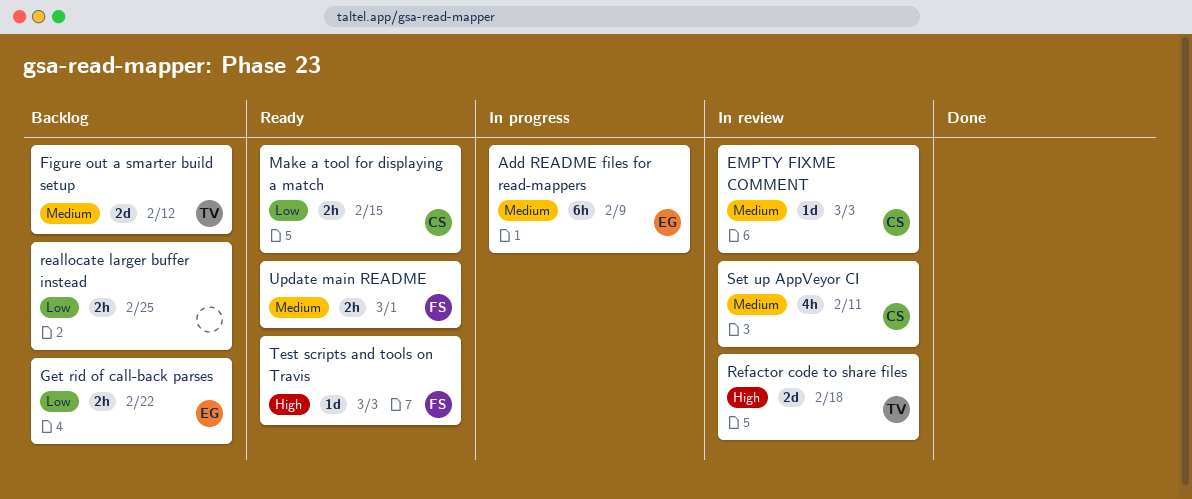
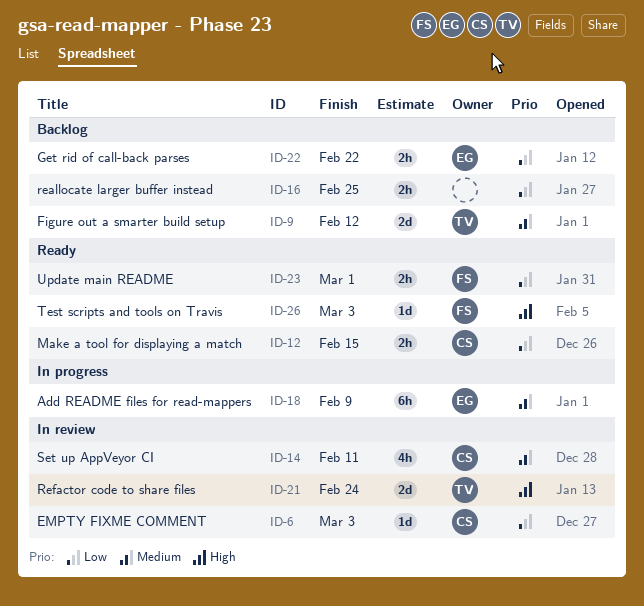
EMPTY FIXME COMMENT, priority: Medium -> Low
Refactor code to share files, due: Feb 18 -> Feb 24
Update main README, priority: Medium -> Low

